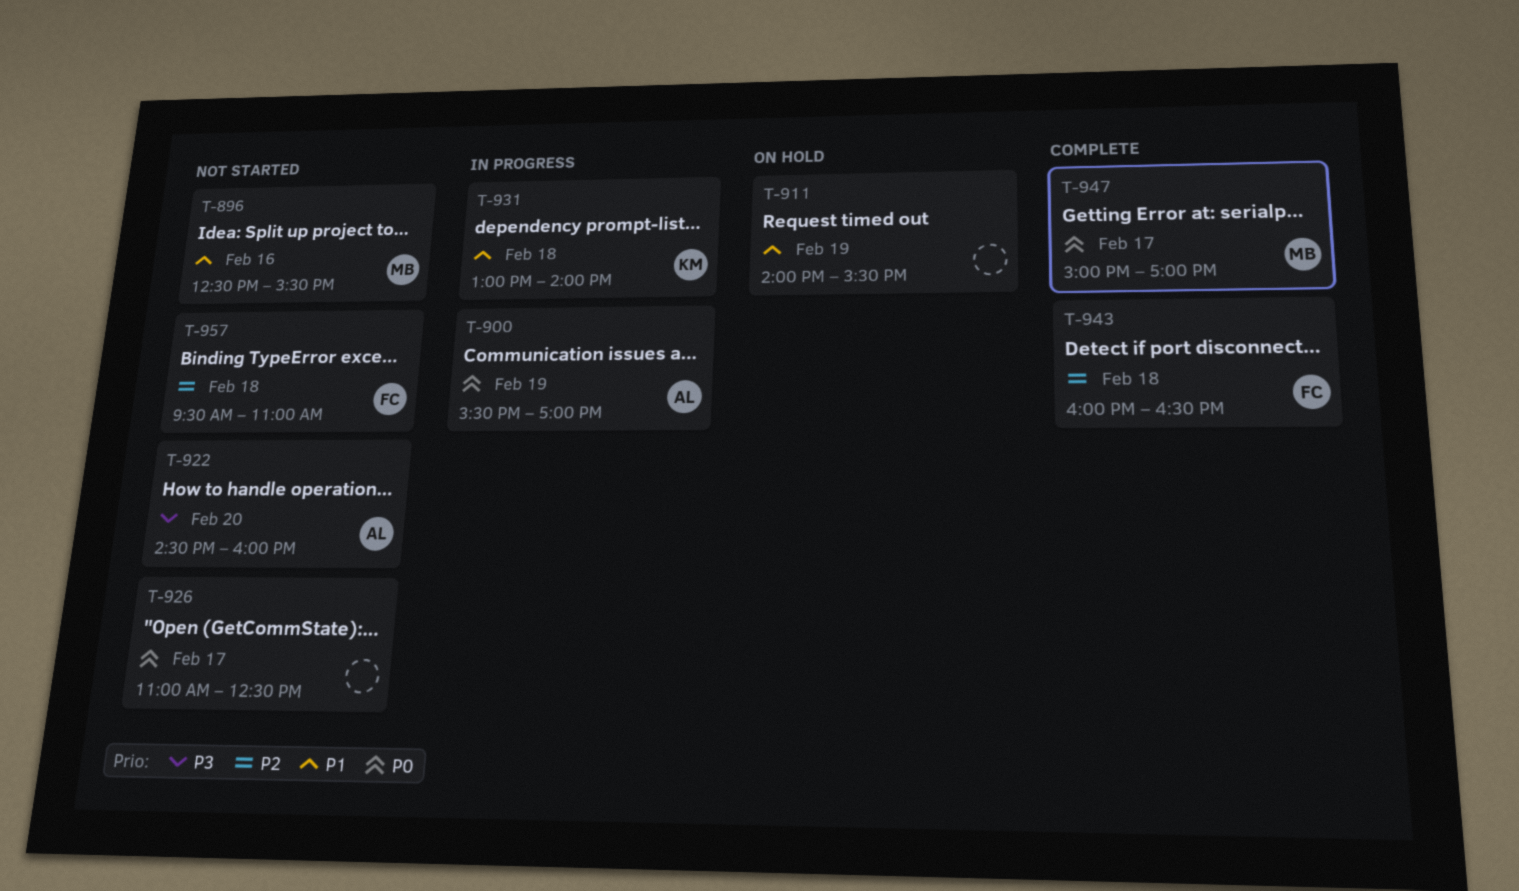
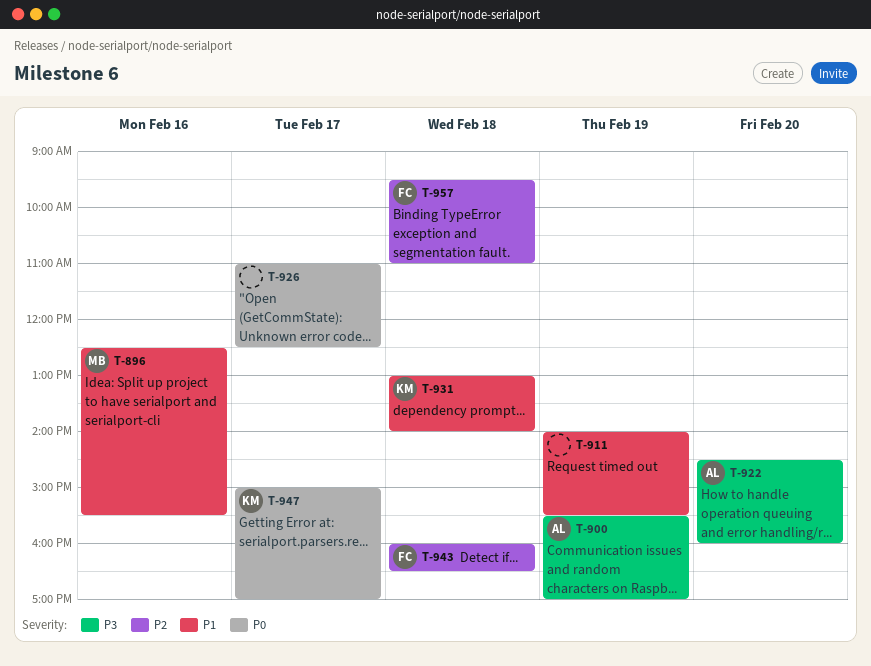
T-900, priority: P0 -> P3
T-947, owner: MB -> KM

